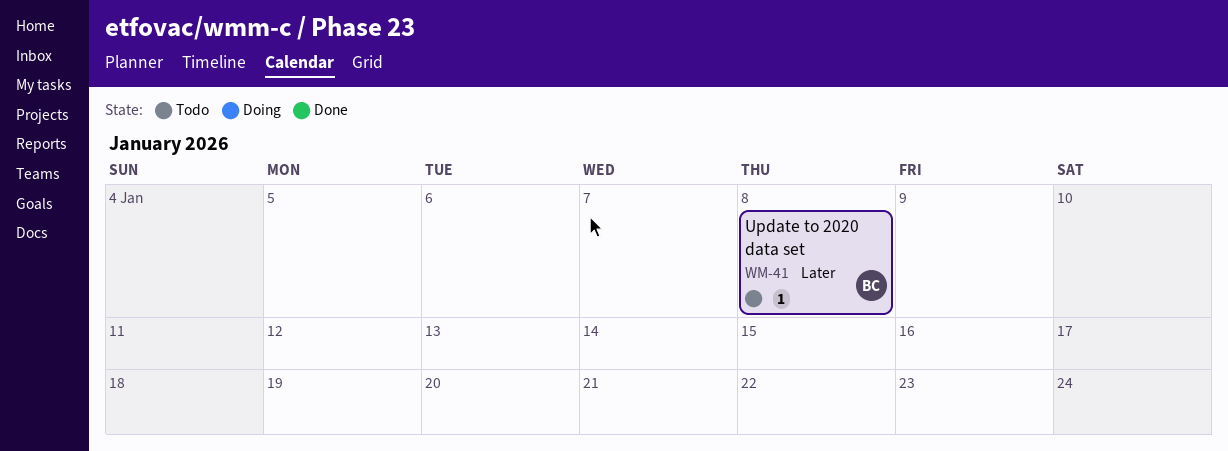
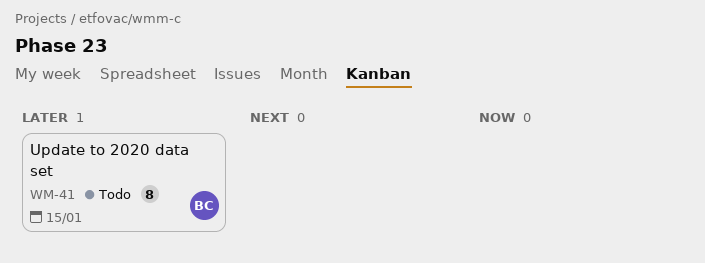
WM-41, estimate: 1 -> 8
WM-41, due: Jan 8 -> Jan 15

